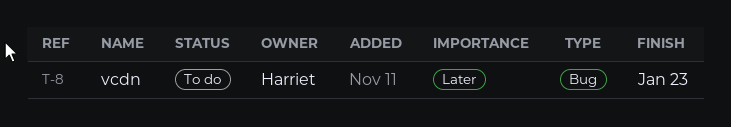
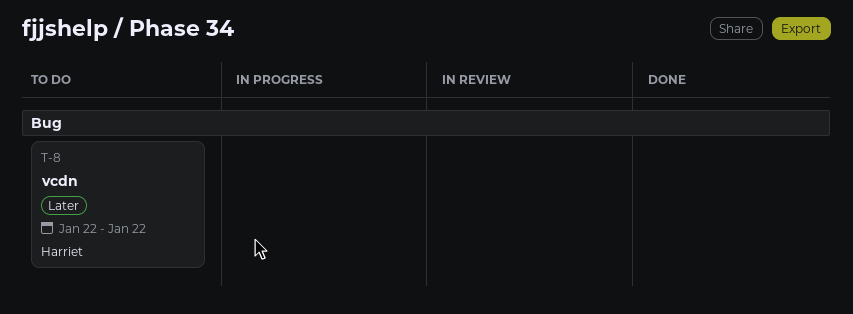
T-8, due: Jan 23 -> Jan 22

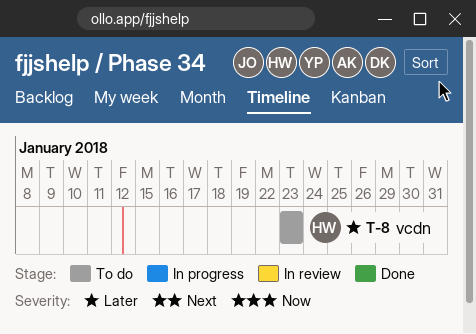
T-8, start: Jan 22 -> Jan 23
T-8, due: Jan 22 -> Jan 23

